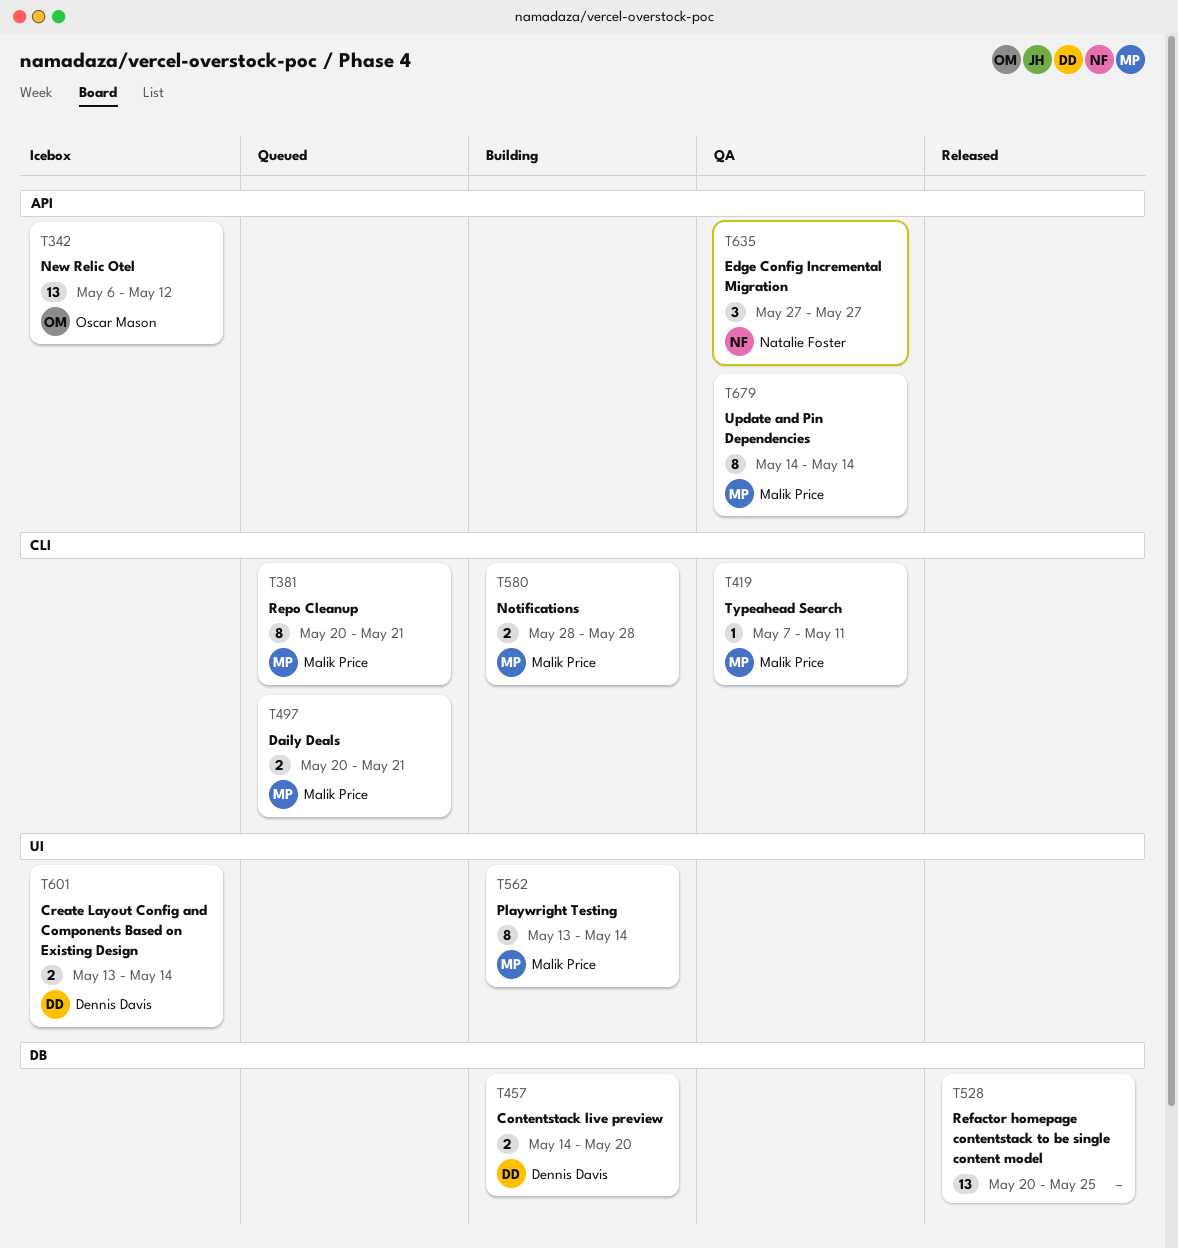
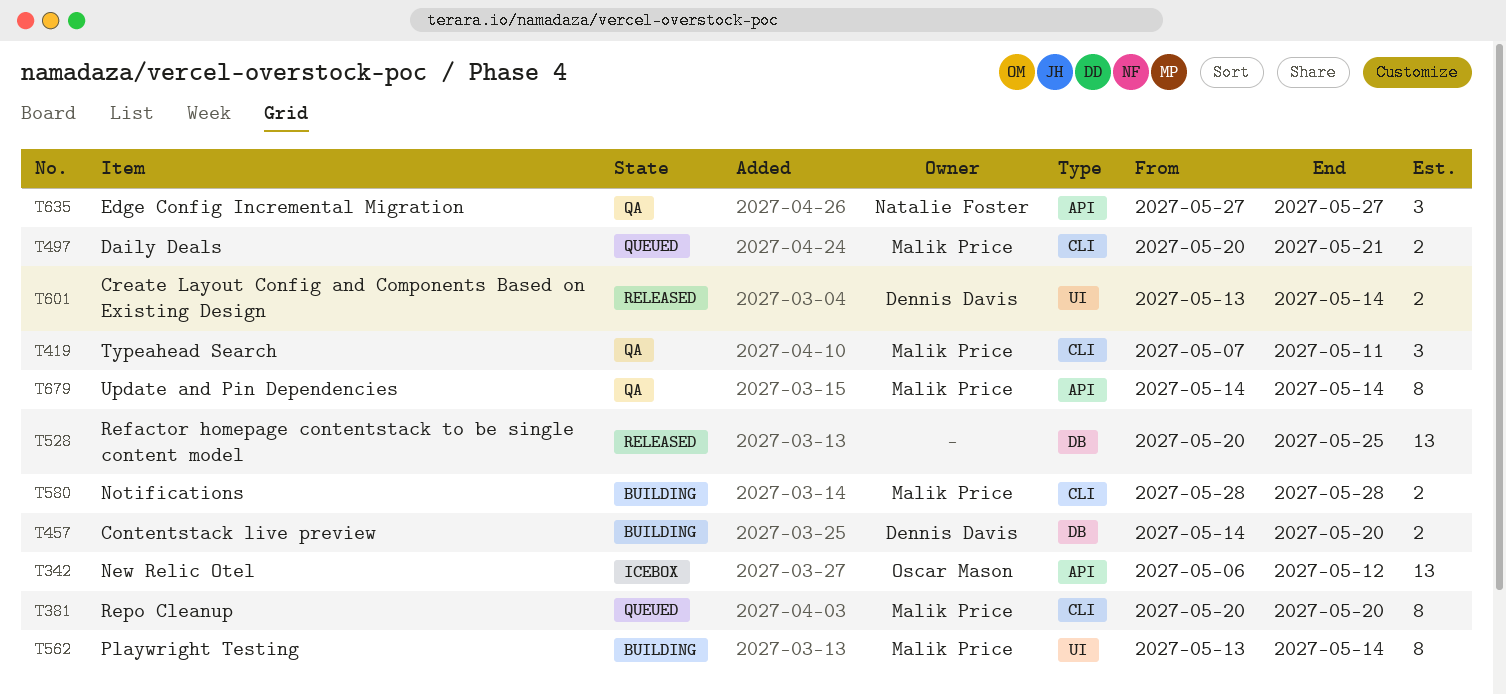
T381, due: May 21 -> May 20
T419, estimate: 1 -> 3
T601, status: Icebox -> Released

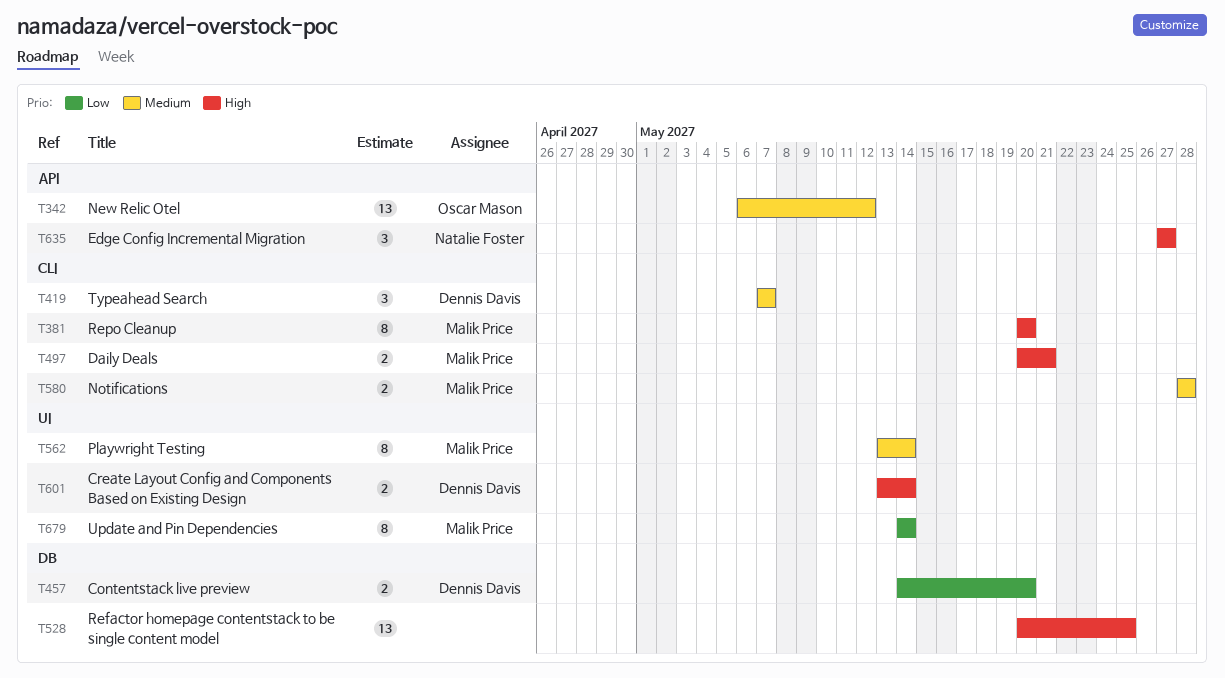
T419, owner: Malik Price -> Dennis Davis
T419, due: May 11 -> May 7
T679, label: API -> UI

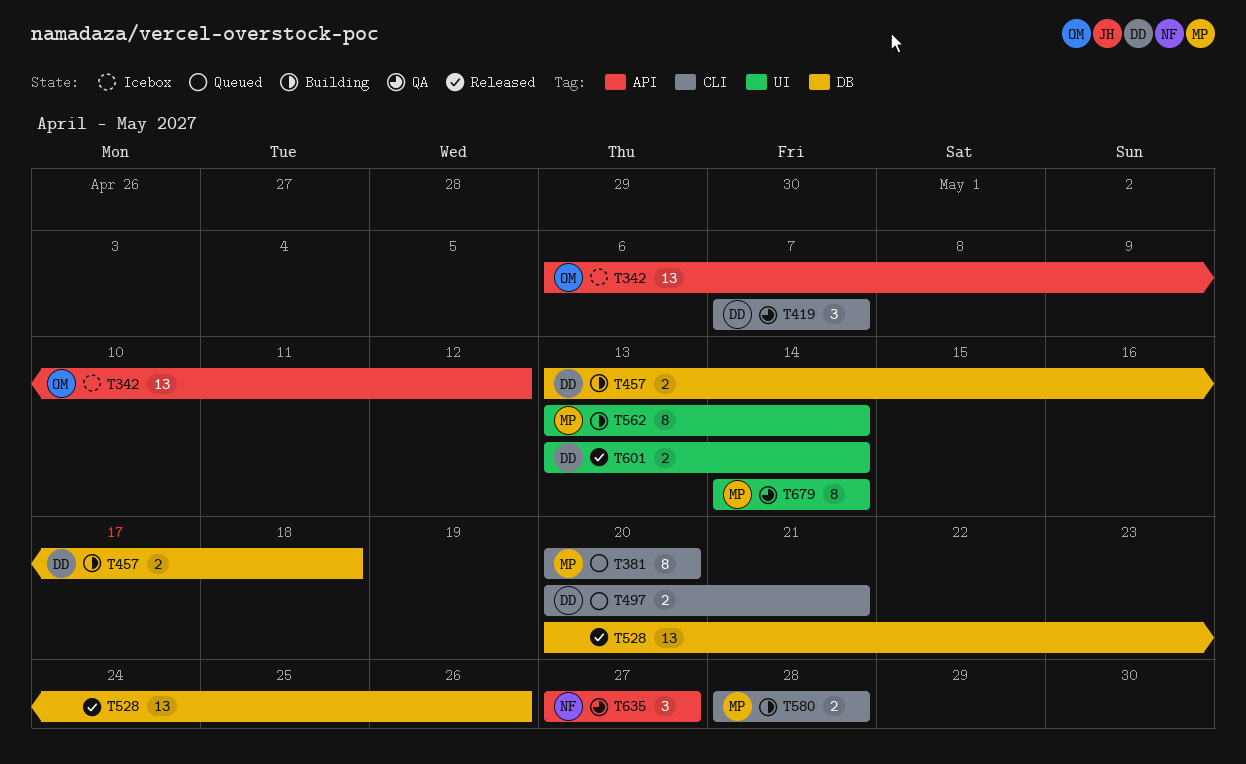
T457, start: May 14 -> May 13
T457, due: May 20 -> May 18
T497, owner: Malik Price -> Dennis Davis
T528, due: May 25 -> May 26

